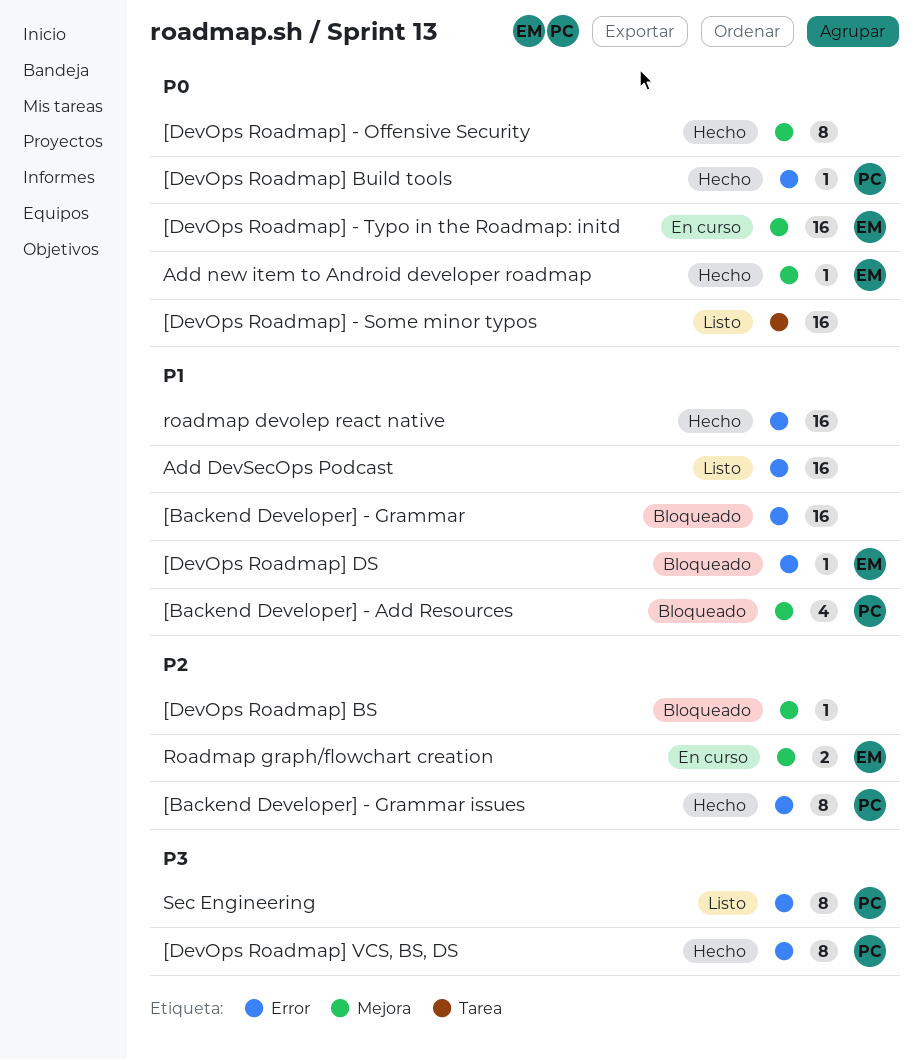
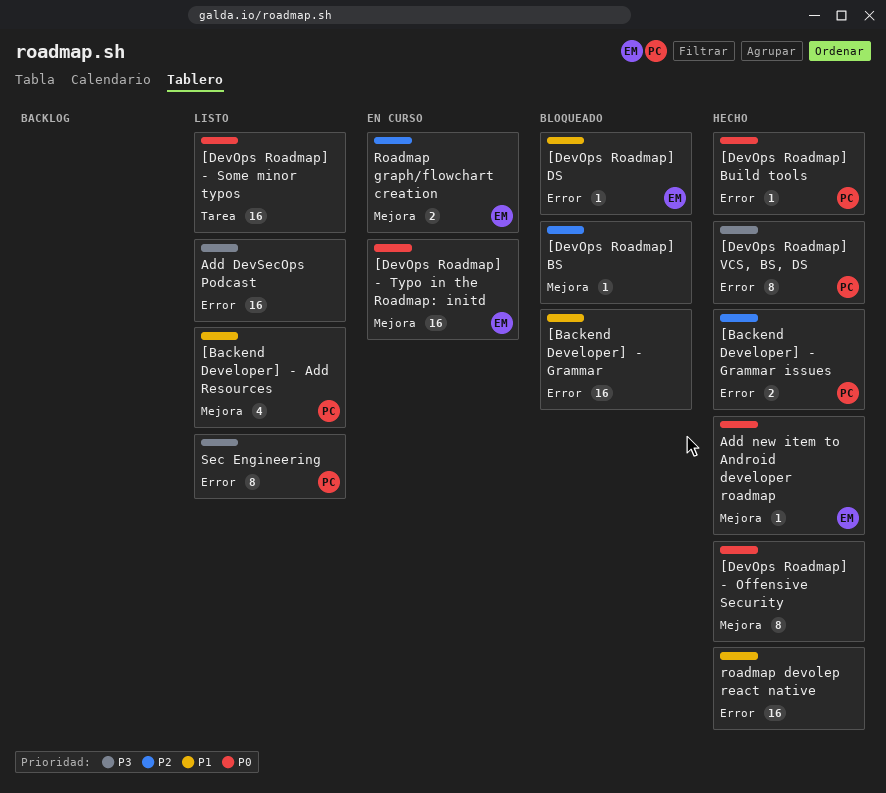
[Backend Developer] - Add Resources, status: Bloqueado -> Listo
[Backend Developer] - Grammar issues, estimate: 8 -> 2
Add DevSecOps Podcast, priority: P1 -> P3

